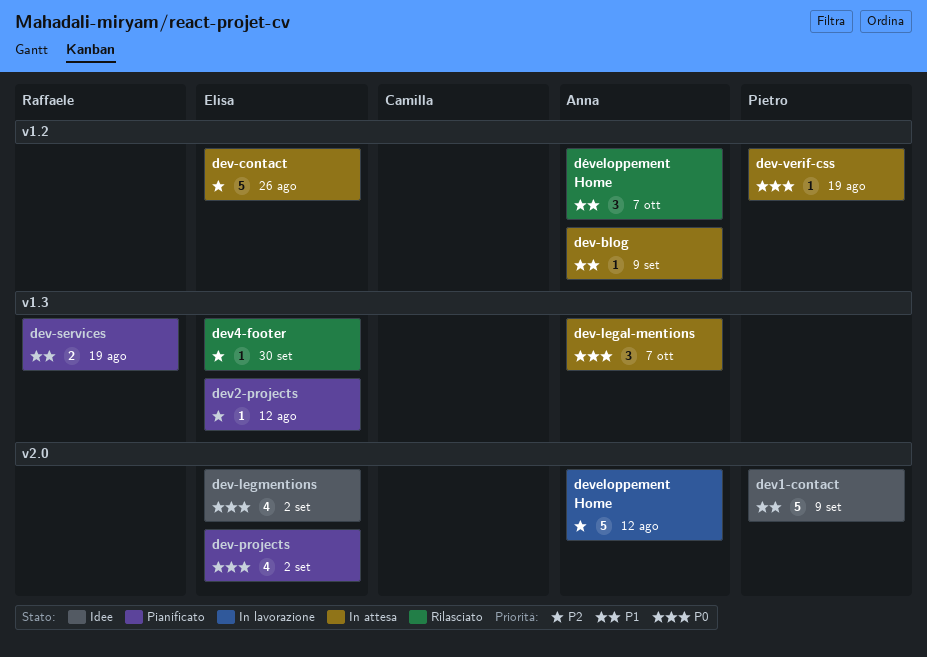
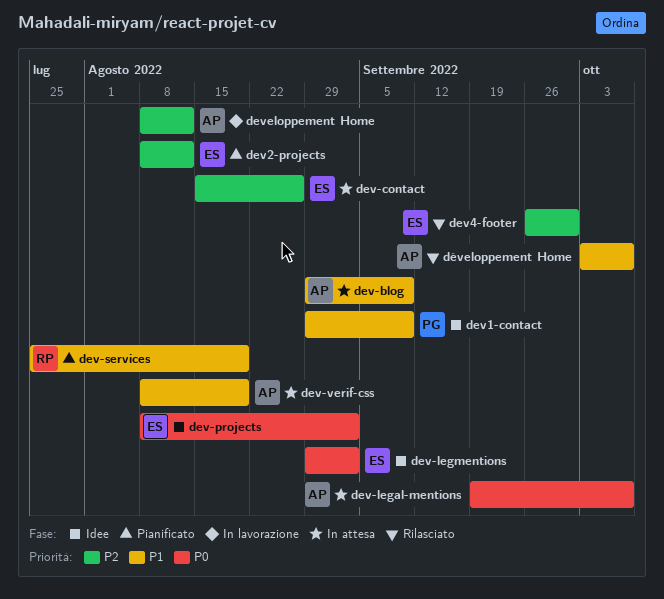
dev-projects, status: Pianificato -> Idee
dev-verif-css, owner: Pietro -> Anna
dev-verif-css, priority: P0 -> P1

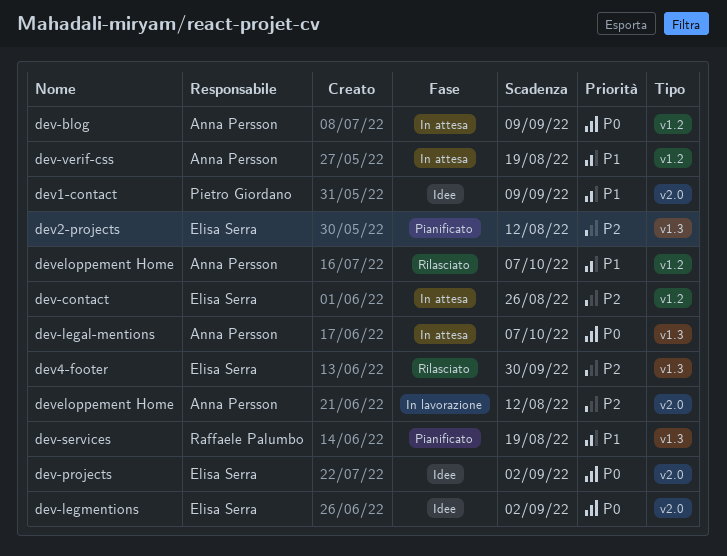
dev-blog, priority: P1 -> P0

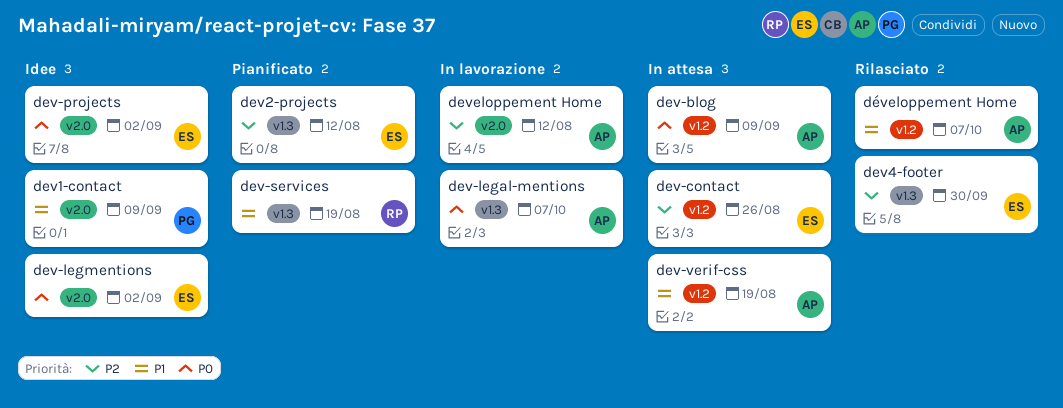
dev-legal-mentions, status: In attesa -> In lavorazione

